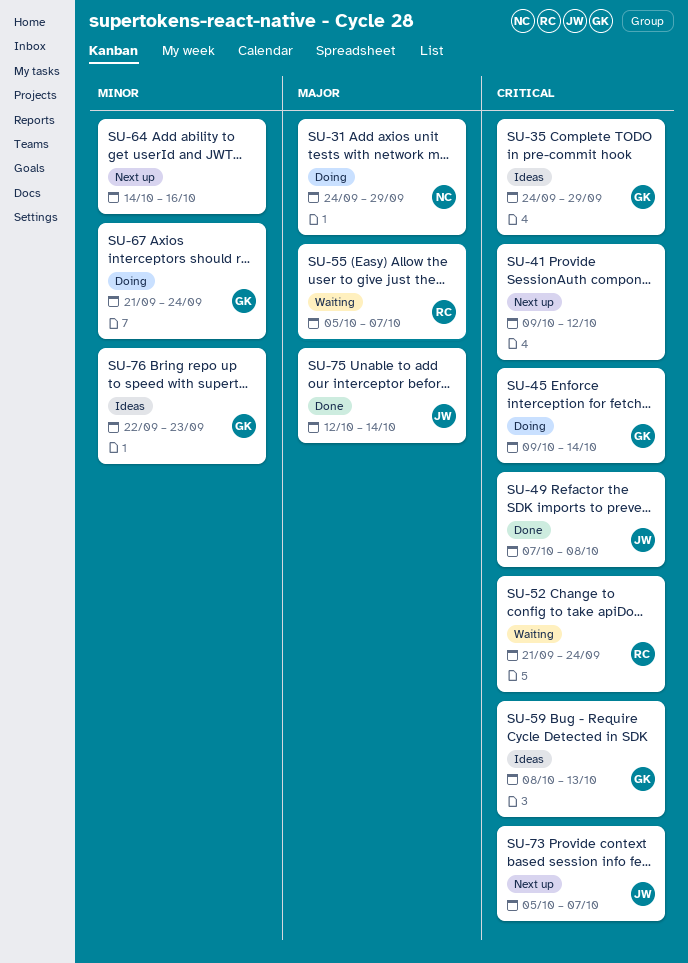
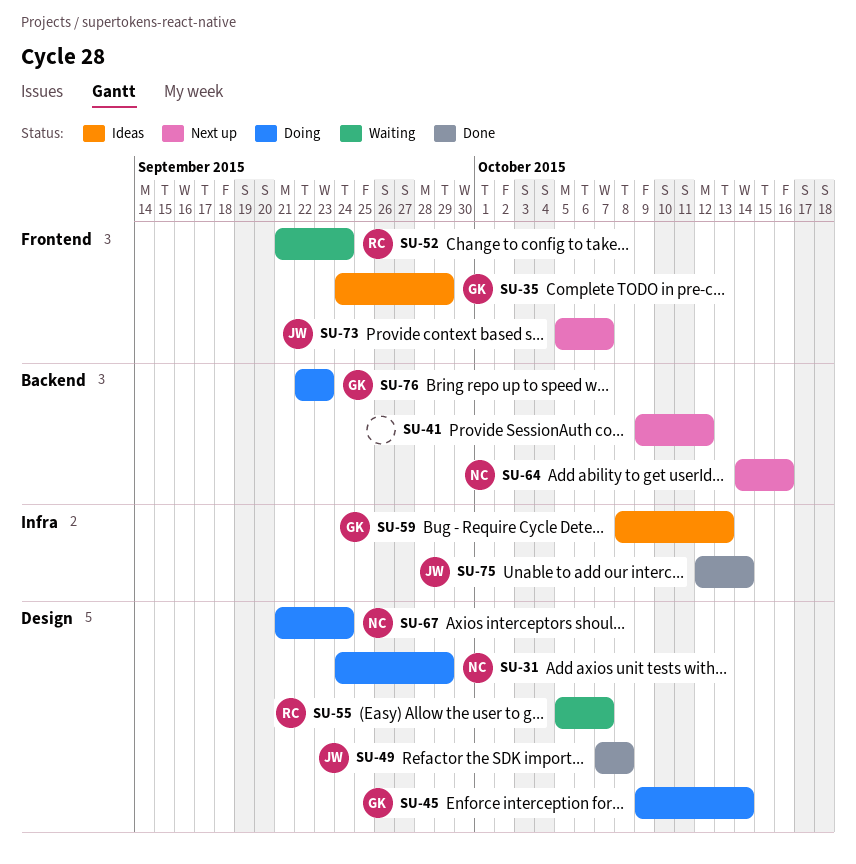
SU-64, owner: none -> NC
SU-67, owner: GK -> NC
SU-76, status: Ideas -> Doing

